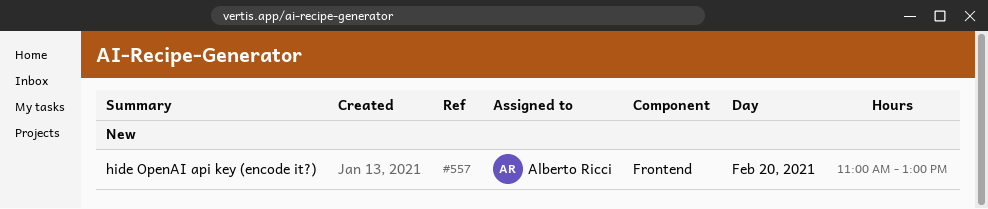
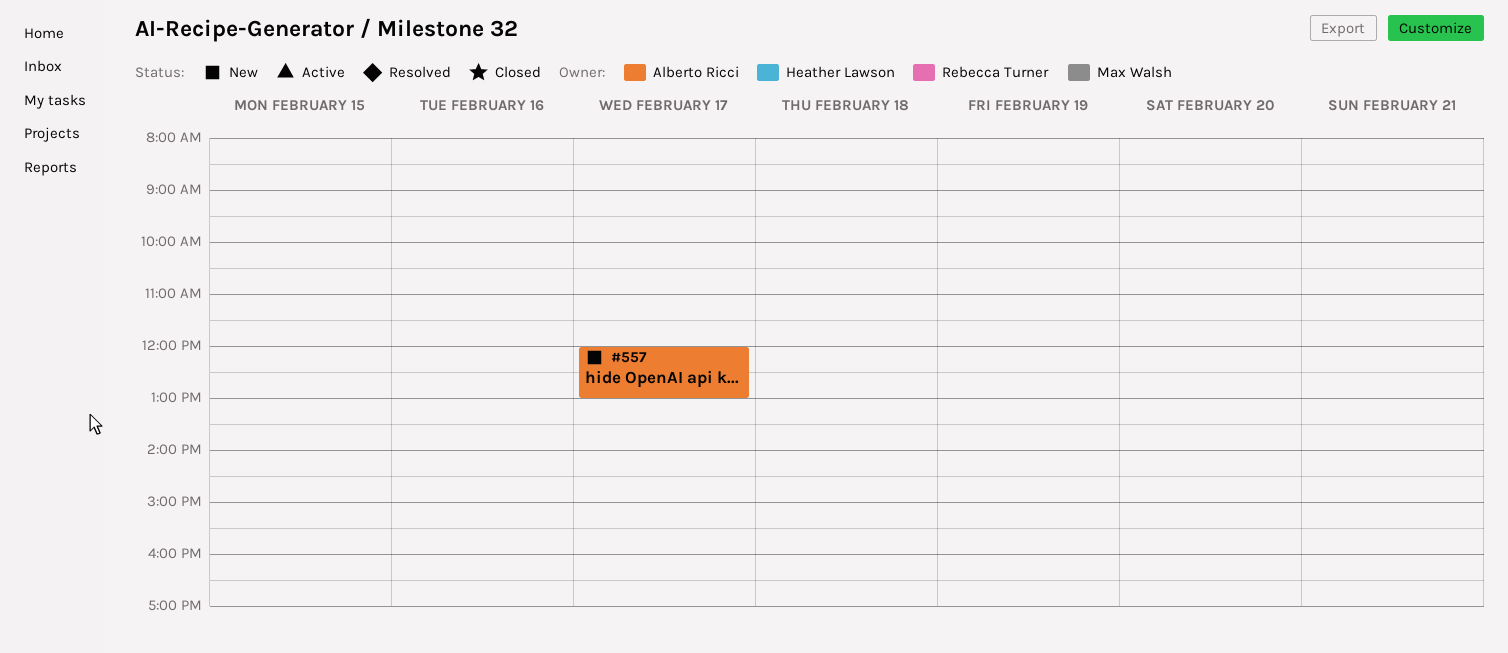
#557, day: Feb 20 -> Feb 17
#557, begins: 11:00 -> 12:00

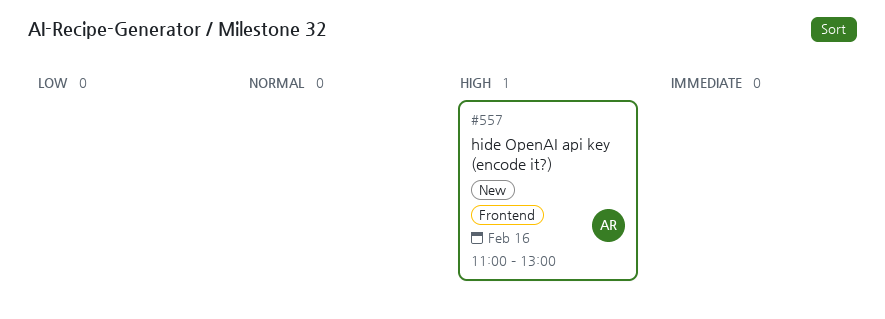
#557, day: Feb 17 -> Feb 16
#557, begins: 12:00 -> 11:00

